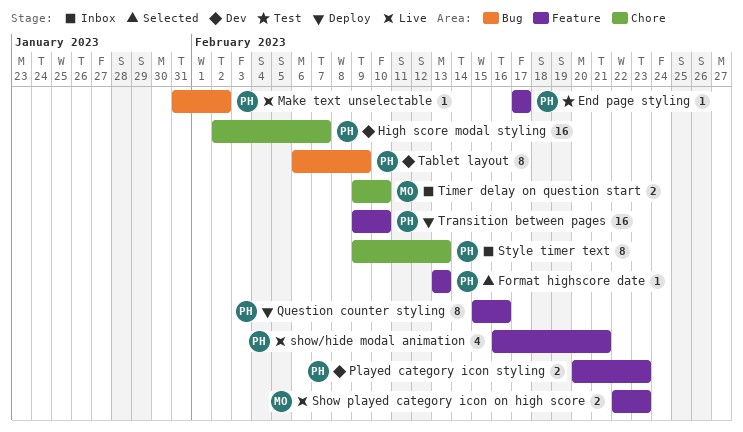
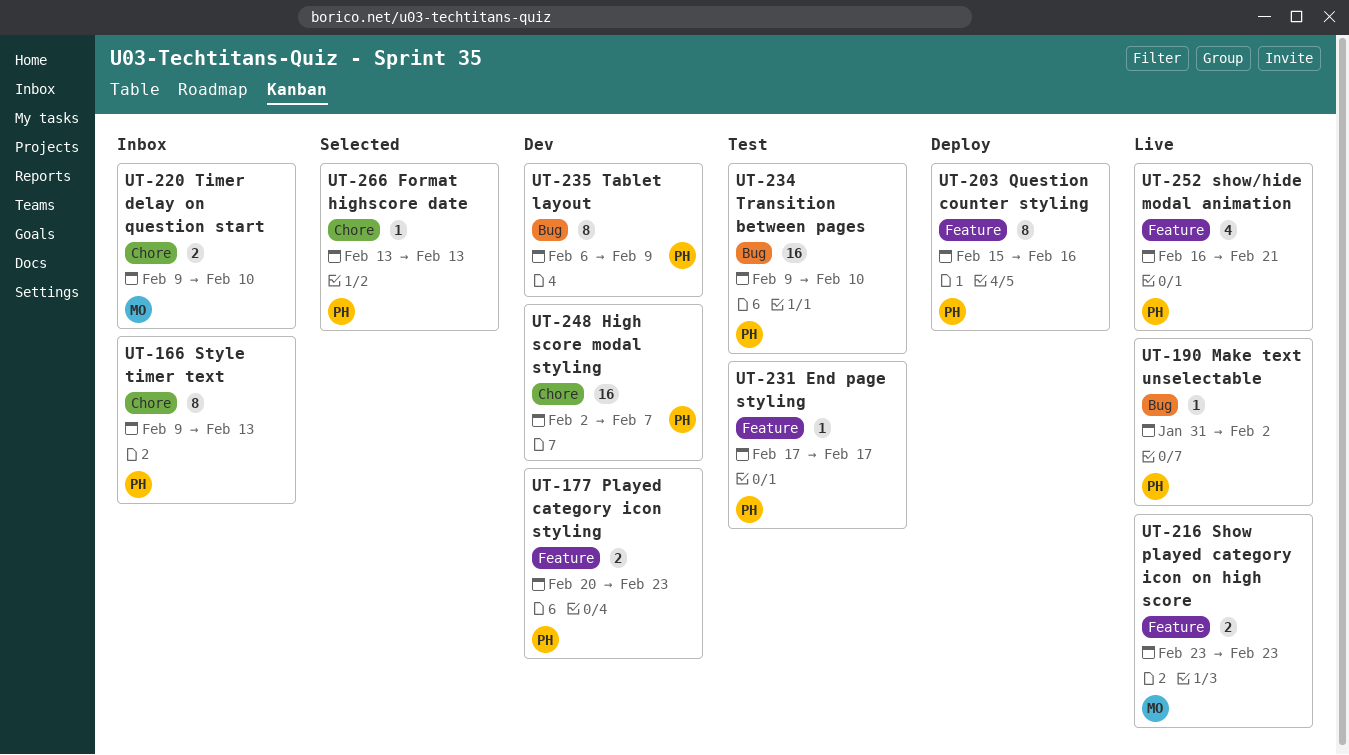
Format highscore date, label: Feature -> Chore
Show played category icon on high score, start: Feb 22 -> Feb 23
Transition between pages, status: Deploy -> Test
Transition between pages, label: Feature -> Bug

